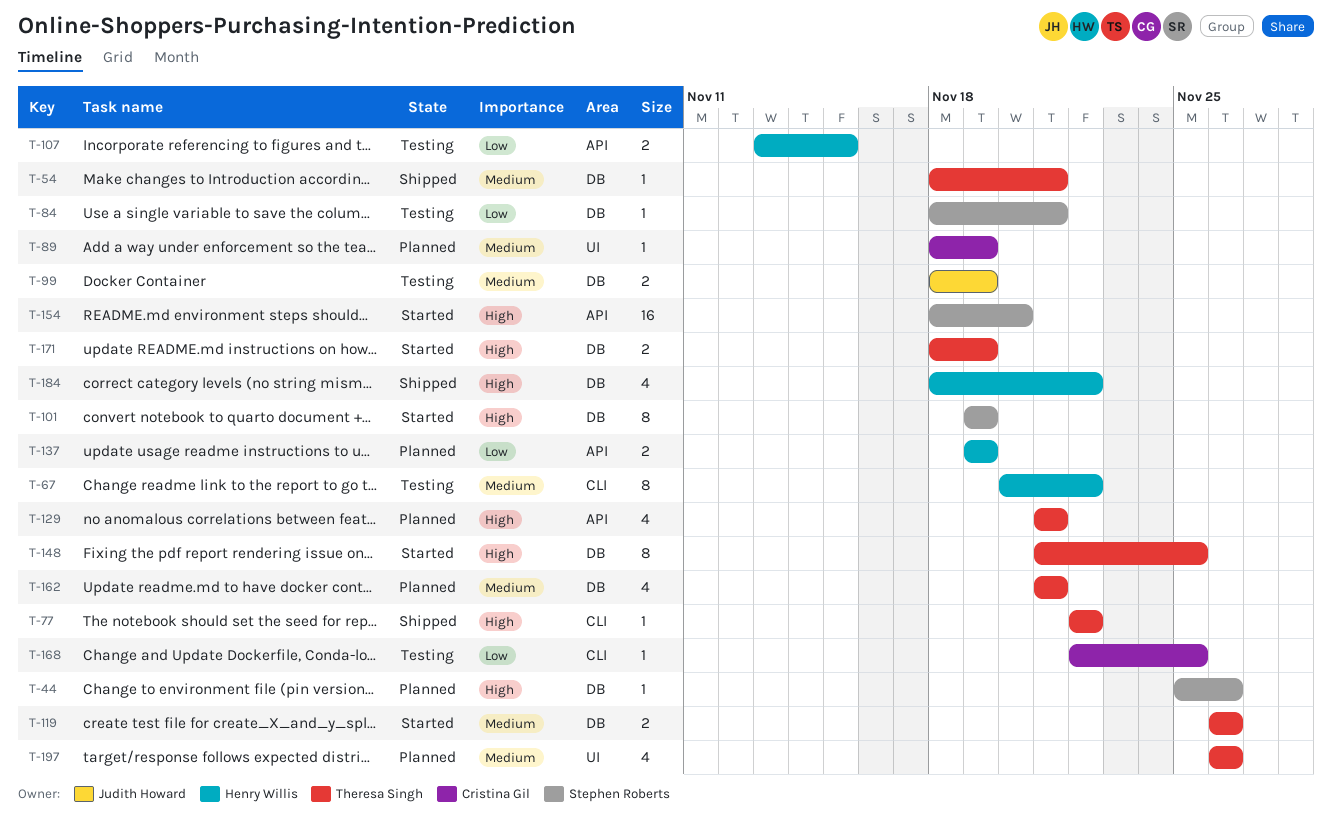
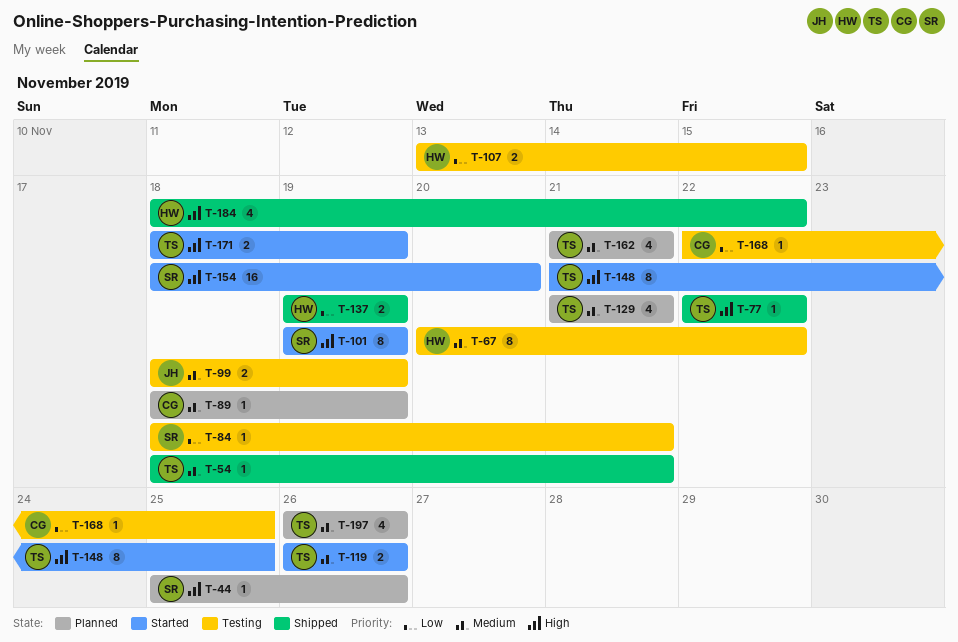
T-129, priority: High -> Medium
T-137, status: Planned -> Shipped

